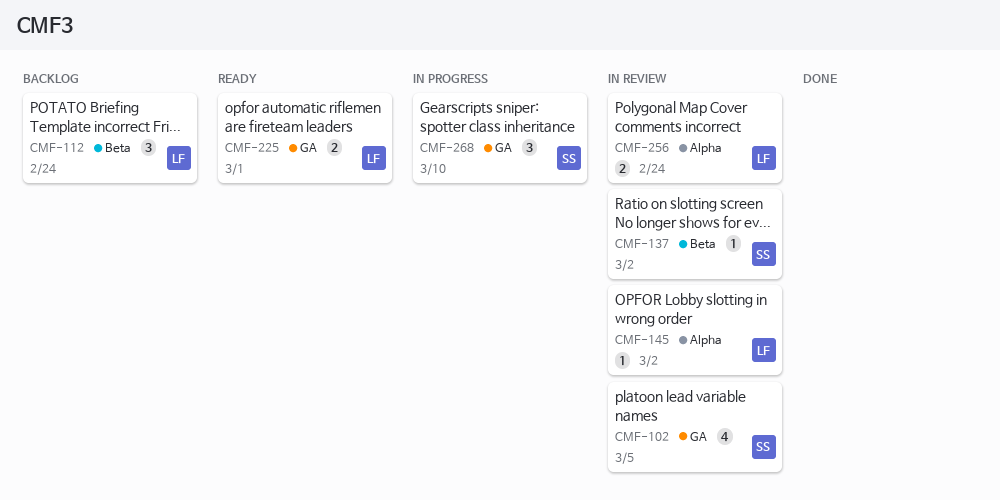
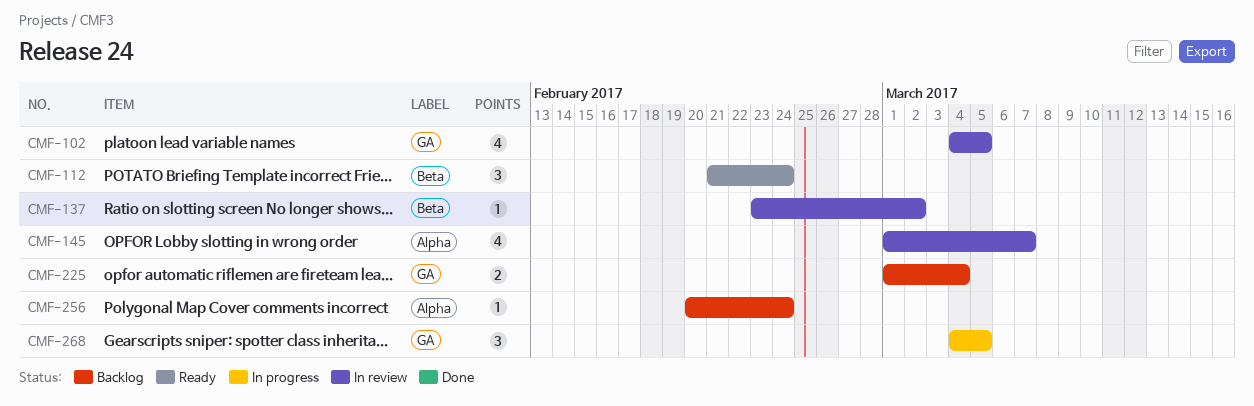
CMF-112, status: Backlog -> Ready
CMF-145, estimate: 1 -> 4
CMF-145, due: Mar 2 -> Mar 7
CMF-225, status: Ready -> Backlog
CMF-225, due: Mar 1 -> Mar 4
CMF-256, status: In review -> Backlog
CMF-256, estimate: 2 -> 1
CMF-268, due: Mar 10 -> Mar 5

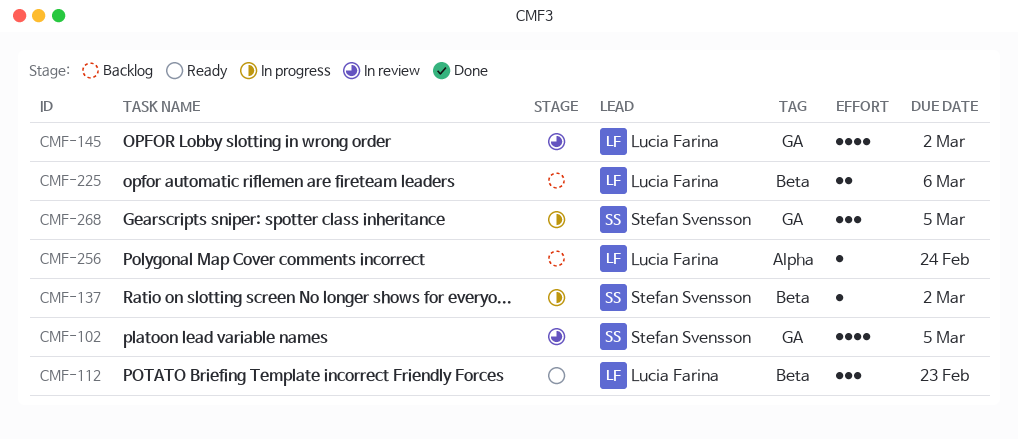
CMF-112, due: Feb 24 -> Feb 23
CMF-137, status: In review -> In progress
CMF-145, label: Alpha -> GA
CMF-145, due: Mar 7 -> Mar 2
CMF-225, label: GA -> Beta
CMF-225, due: Mar 4 -> Mar 6

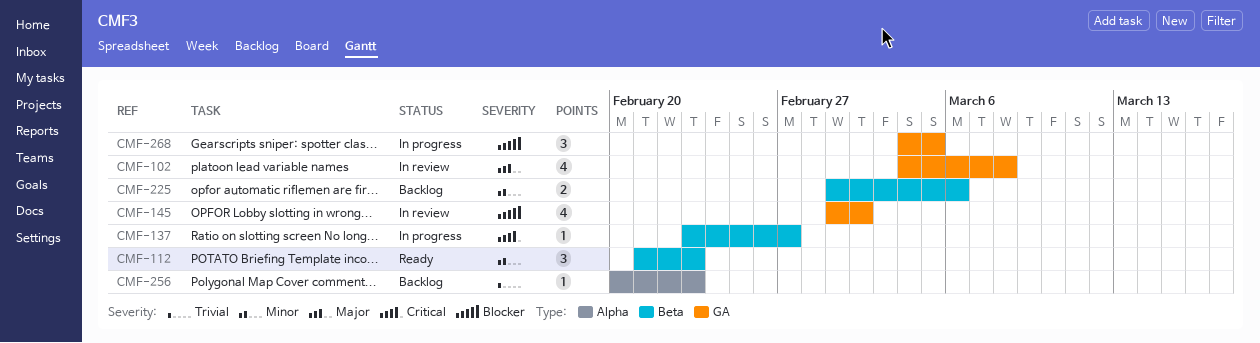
CMF-102, due: Mar 5 -> Mar 8
CMF-137, due: Mar 2 -> Feb 27
CMF-256, due: Feb 24 -> Feb 23

